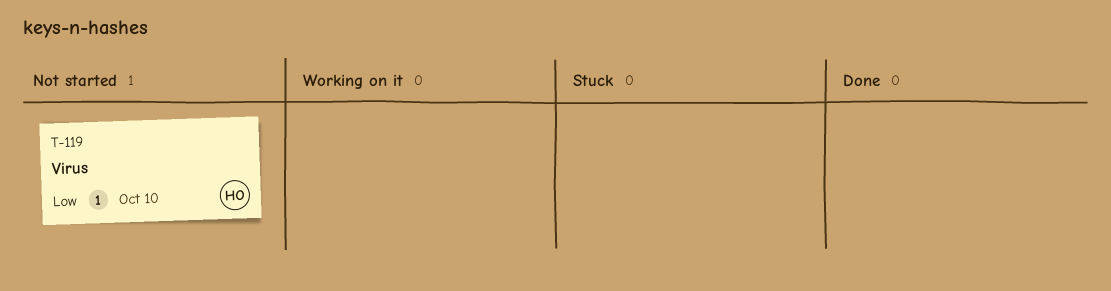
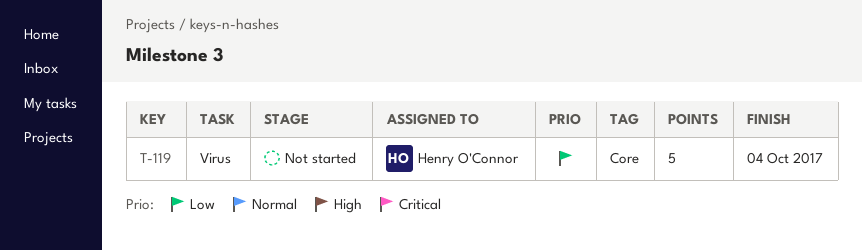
T-119, estimate: 1 -> 5
T-119, due: Oct 10 -> Oct 4

